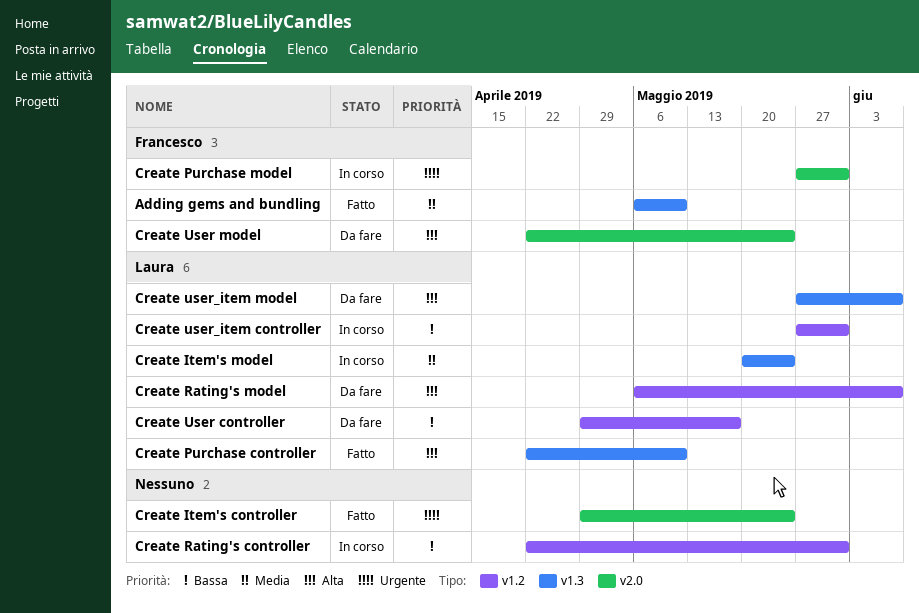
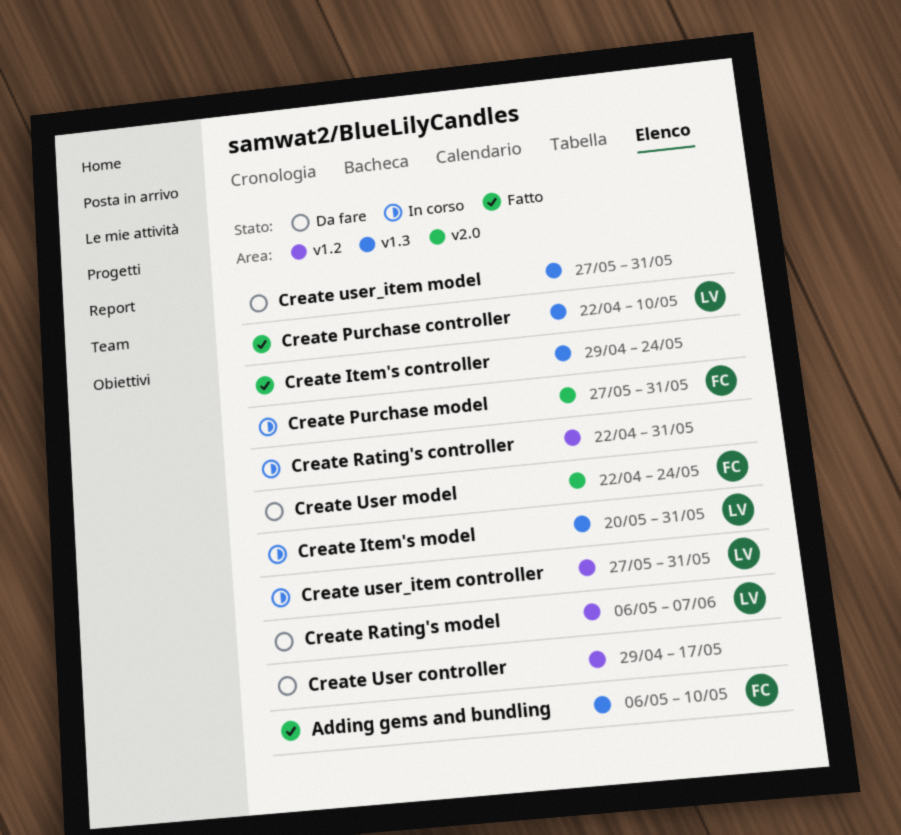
Create Item's controller, label: v2.0 -> v1.3
Create Item's model, due: May 24 -> May 31
Create User controller, owner: Laura -> none
Create user_item model, owner: Laura -> none
Create user_item model, due: Jun 7 -> May 31

